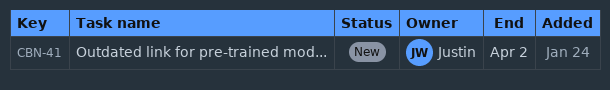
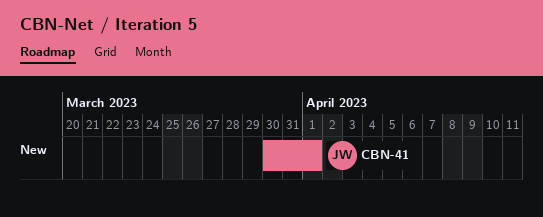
CBN-41, due: Apr 2 -> Apr 1

